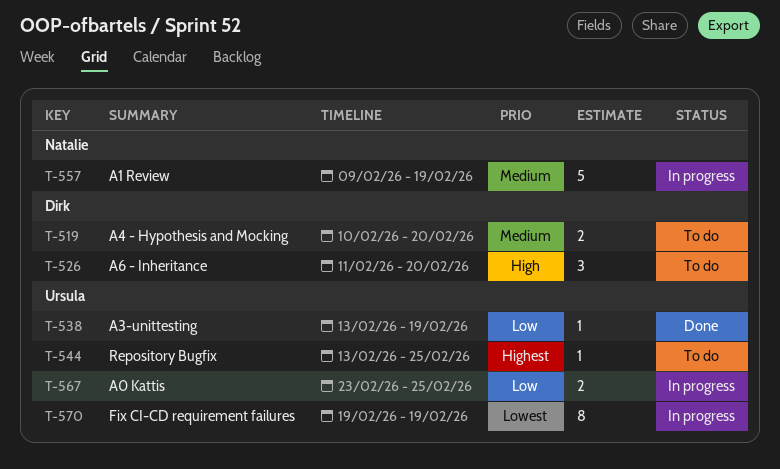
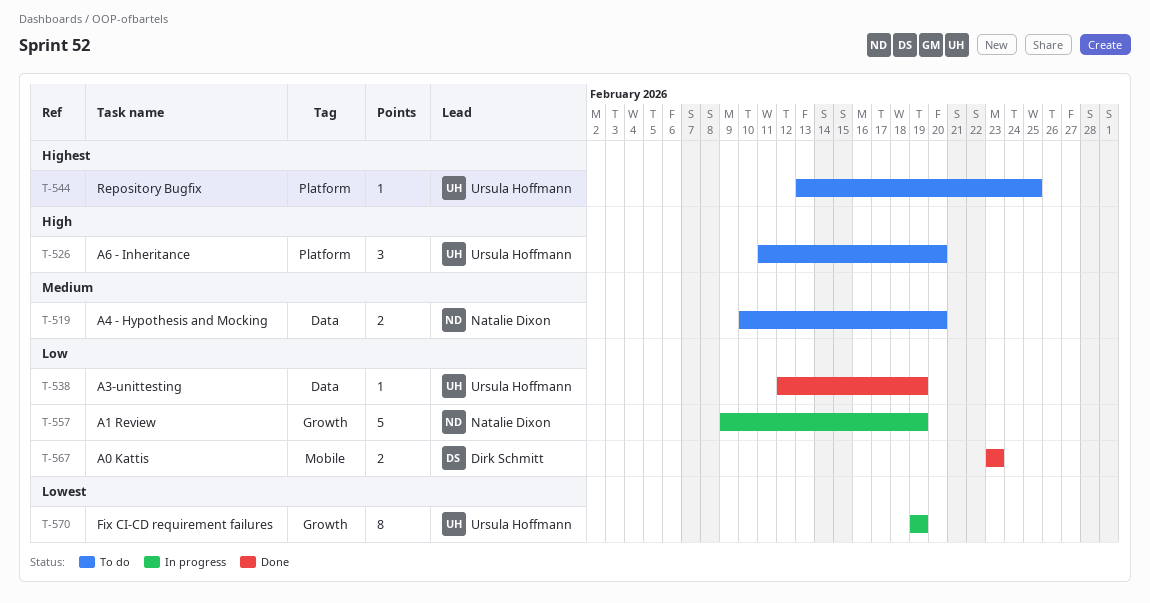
T-519, owner: Dirk Schmitt -> Natalie Dixon
T-526, owner: Dirk Schmitt -> Ursula Hoffmann
T-538, start: Feb 13 -> Feb 12
T-557, priority: Medium -> Low
T-567, status: In progress -> Done
T-567, owner: Ursula Hoffmann -> Dirk Schmitt
T-567, due: Feb 25 -> Feb 23

